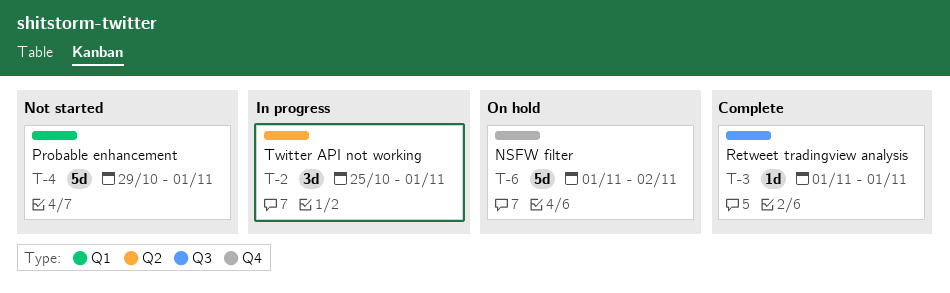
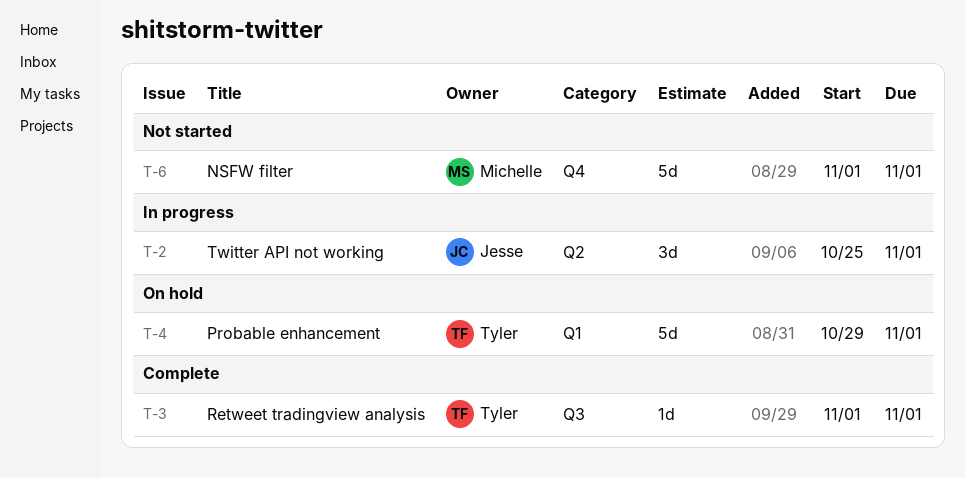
T-4, status: Not started -> On hold
T-6, status: On hold -> Not started
T-6, due: Nov 2 -> Nov 1

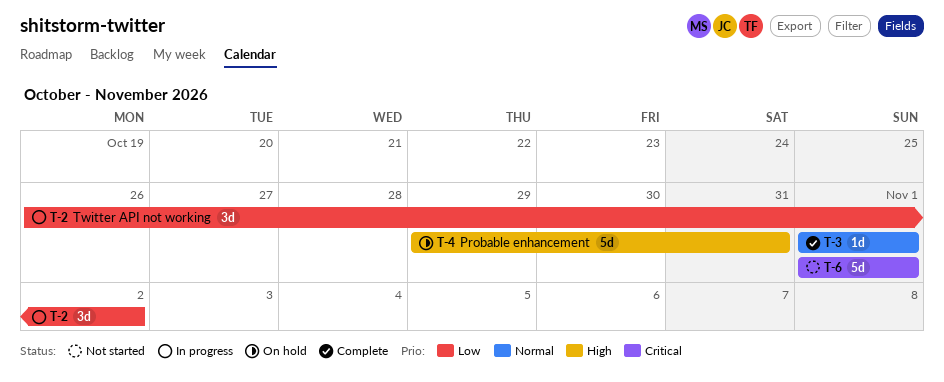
T-2, start: Oct 25 -> Oct 26
T-2, due: Nov 1 -> Nov 2
T-4, due: Nov 1 -> Oct 31

